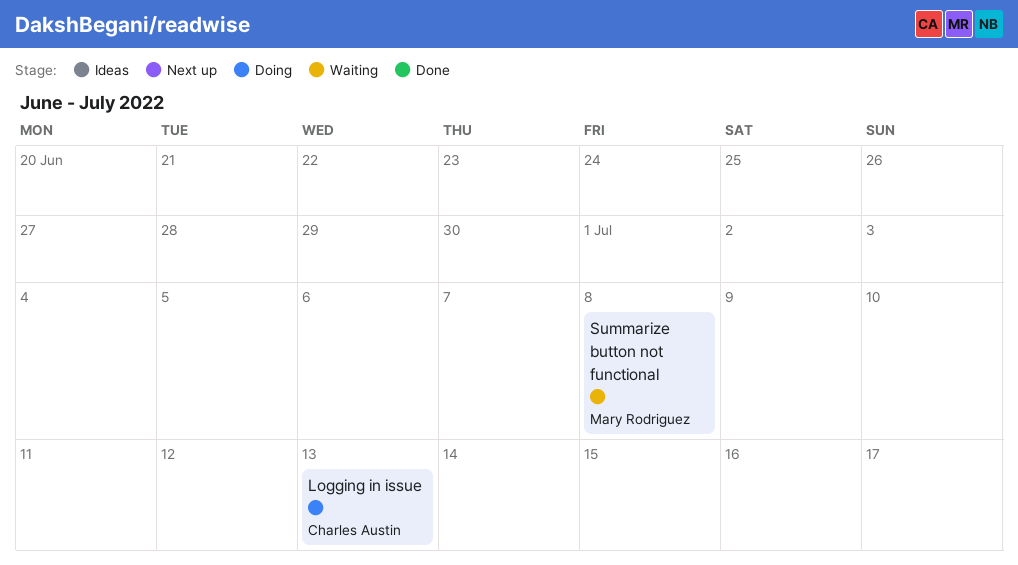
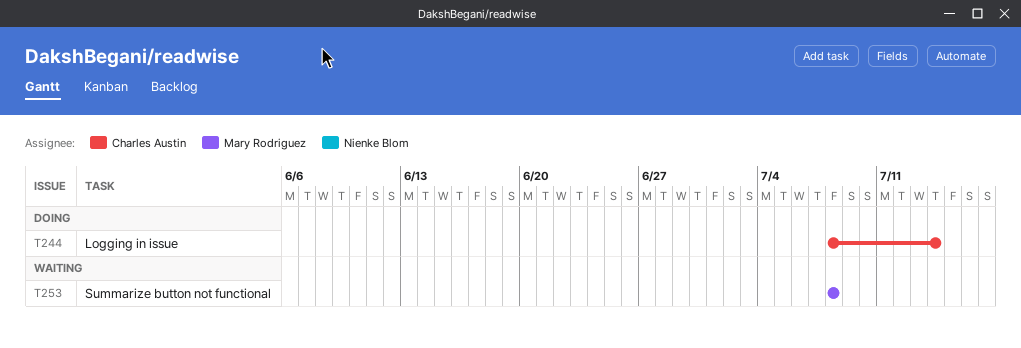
Logging in issue, due: Jul 13 -> Jul 14

